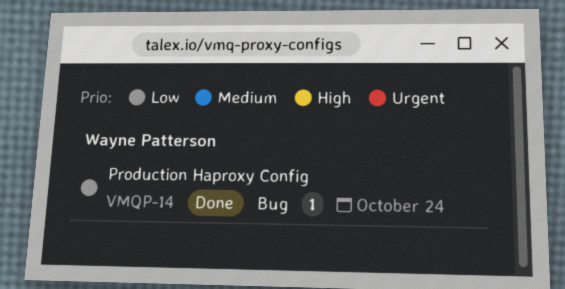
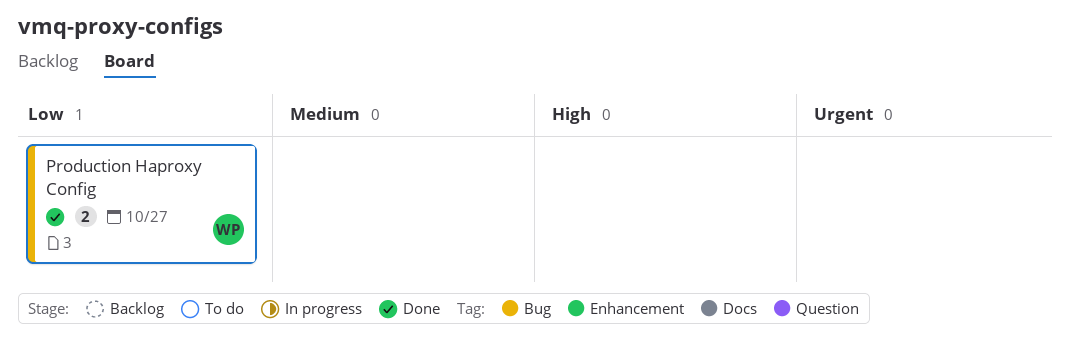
Production Haproxy Config, estimate: 1 -> 2
Production Haproxy Config, due: Oct 24 -> Oct 27

